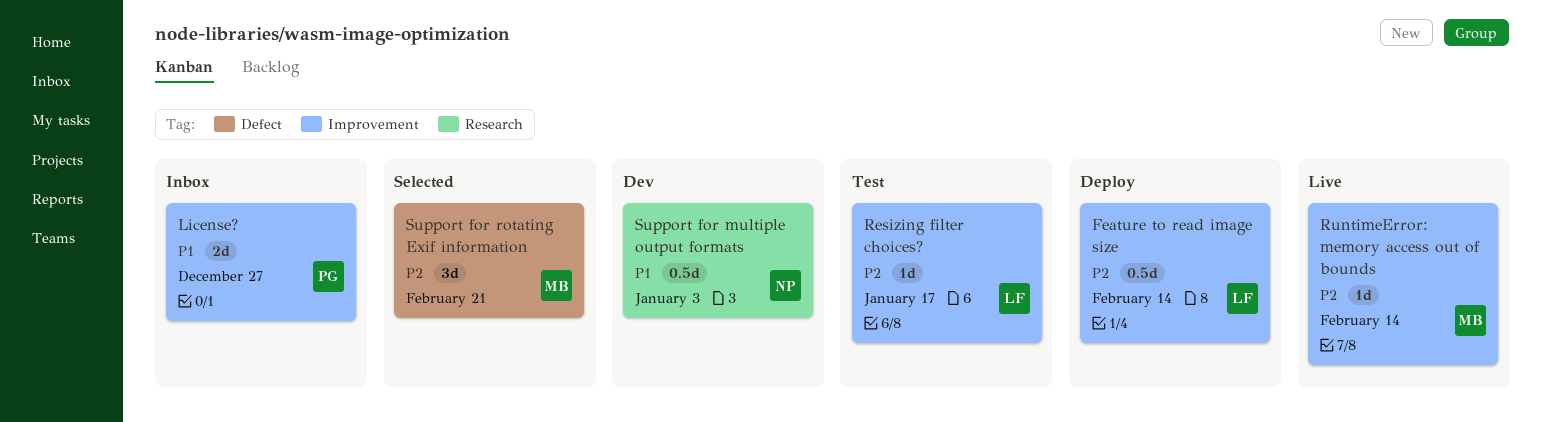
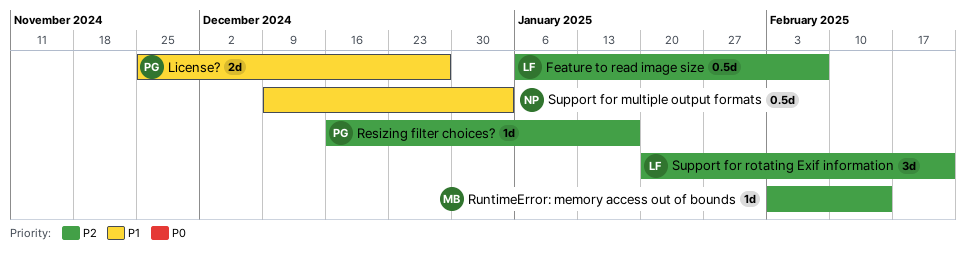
Feature to read image size, due: Feb 14 -> Feb 7
Resizing filter choices?, owner: LF -> PG
Support for rotating Exif information, owner: MB -> LF

